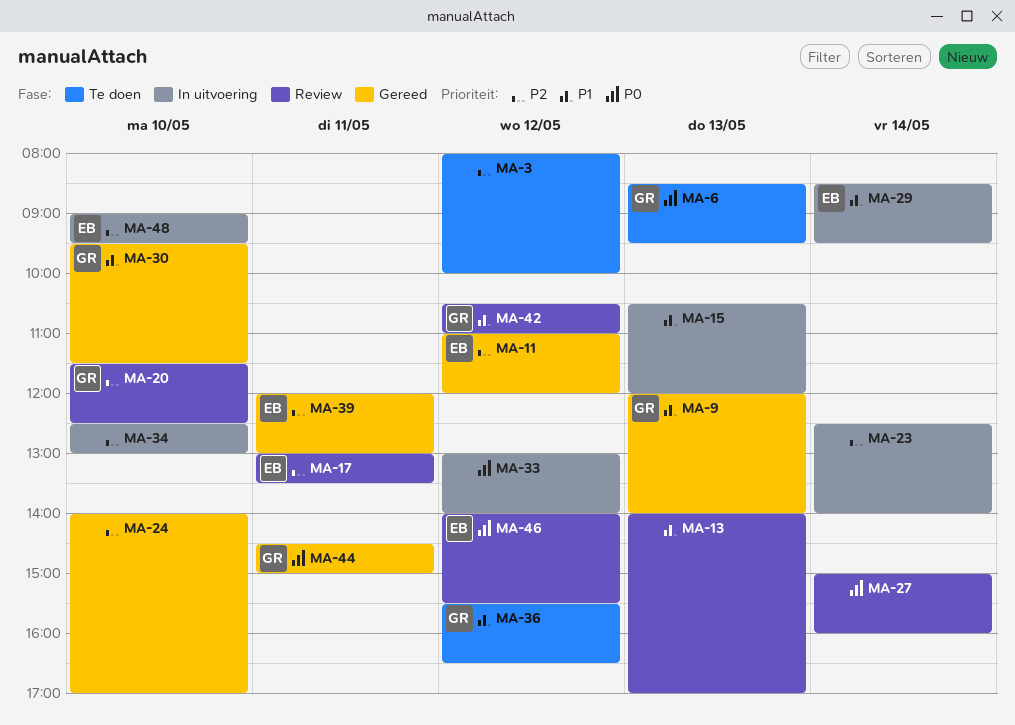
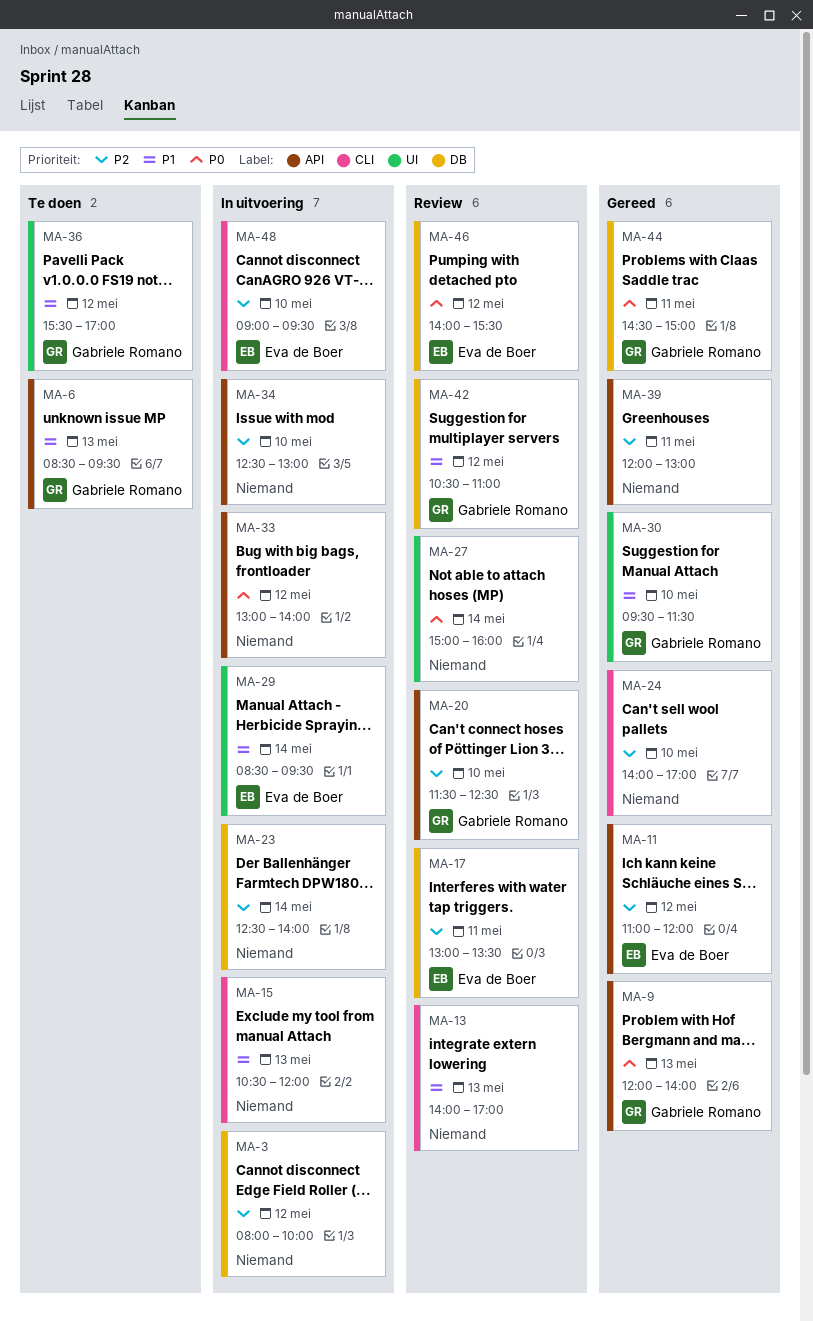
MA-3, status: Te doen -> In uitvoering
MA-6, priority: P0 -> P1
MA-9, priority: P1 -> P0
MA-36, ends: 16:30 -> 17:00
MA-39, owner: Eva de Boer -> none

